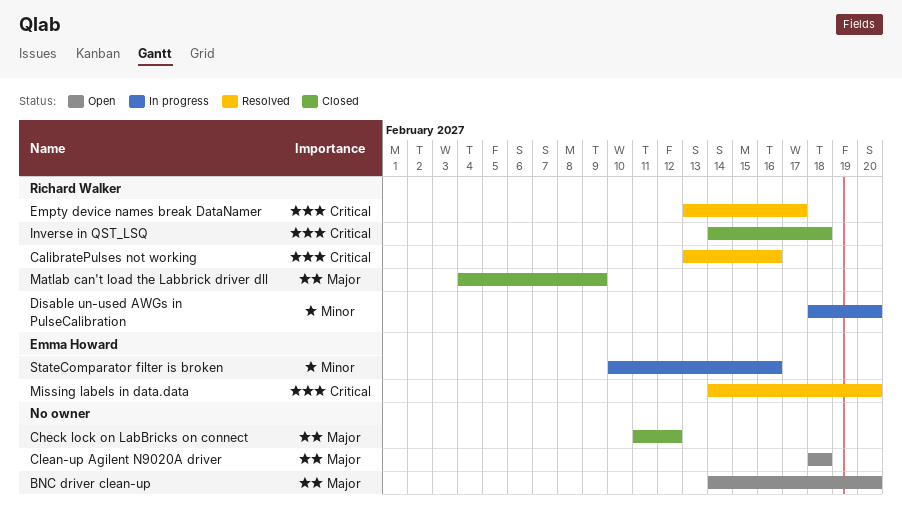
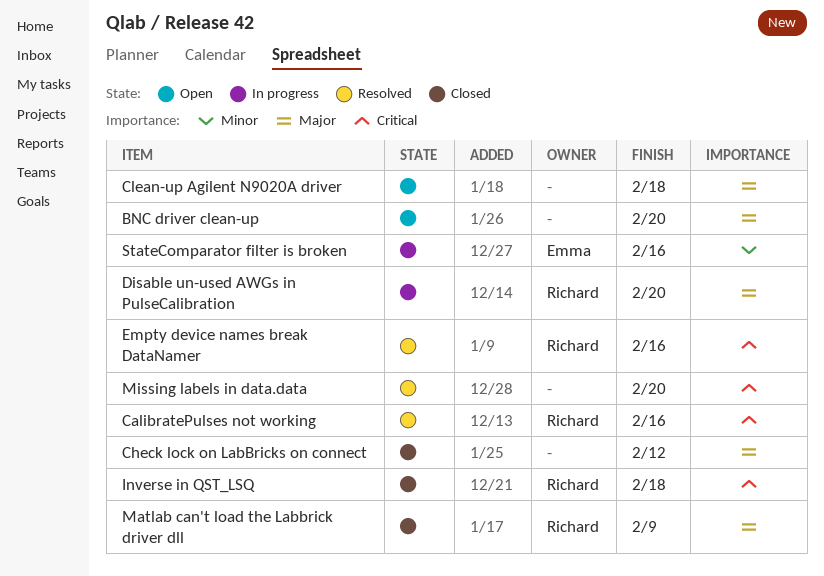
Disable un-used AWGs in PulseCalibration, priority: Minor -> Major
Empty device names break DataNamer, due: Feb 17 -> Feb 16
Missing labels in data.data, owner: Emma Howard -> none

